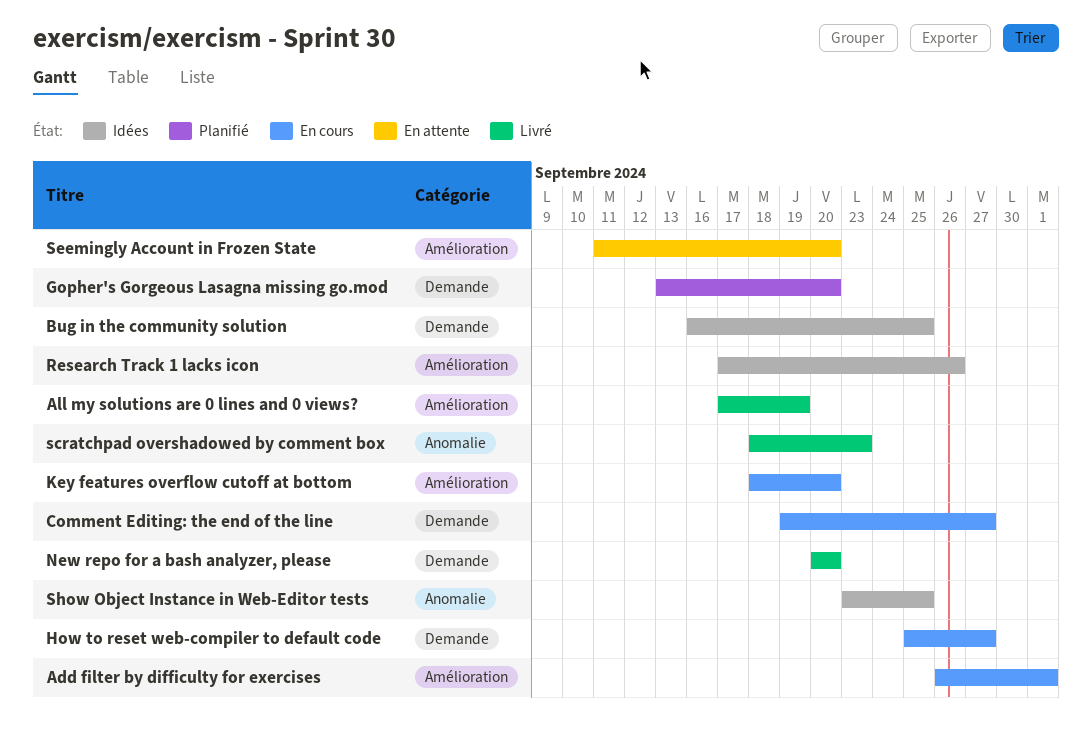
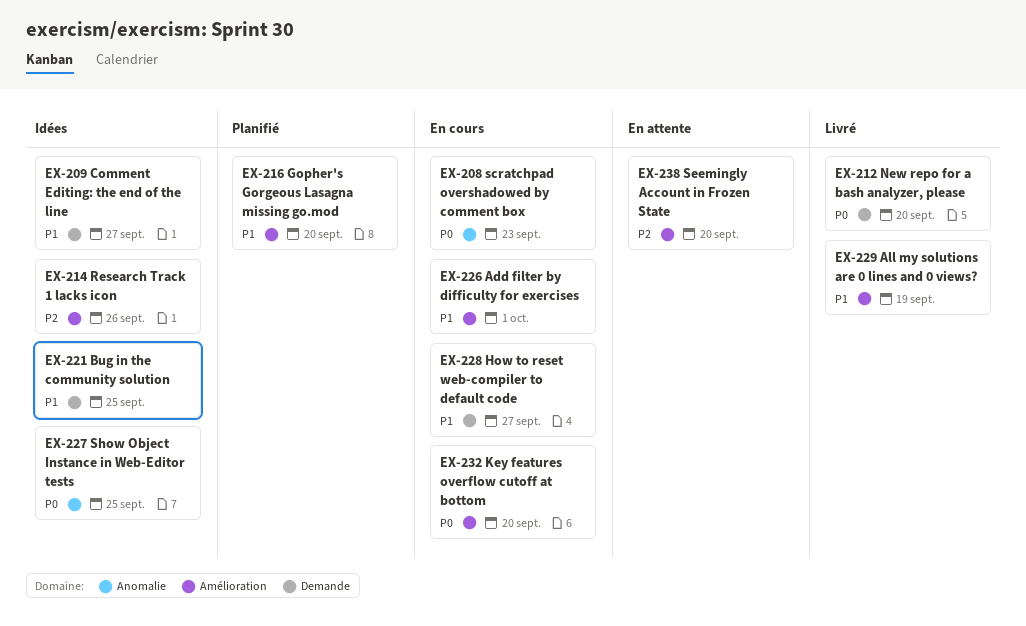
Comment Editing: the end of the line, status: En cours -> Idées
Gopher's Gorgeous Lasagna missing go.mod, label: Demande -> Amélioration
scratchpad overshadowed by comment box, status: Livré -> En cours

